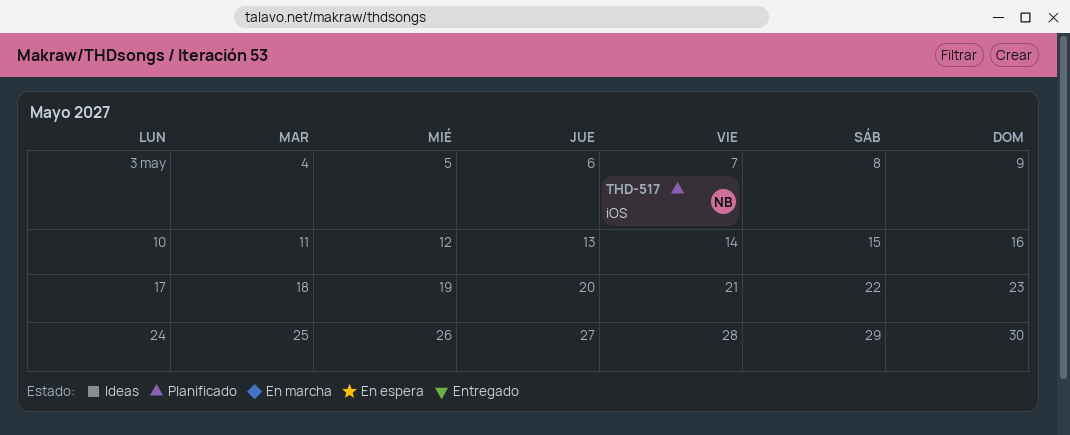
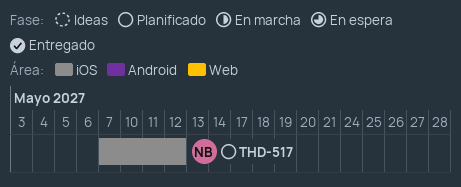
THD-517, due: May 7 -> May 12

